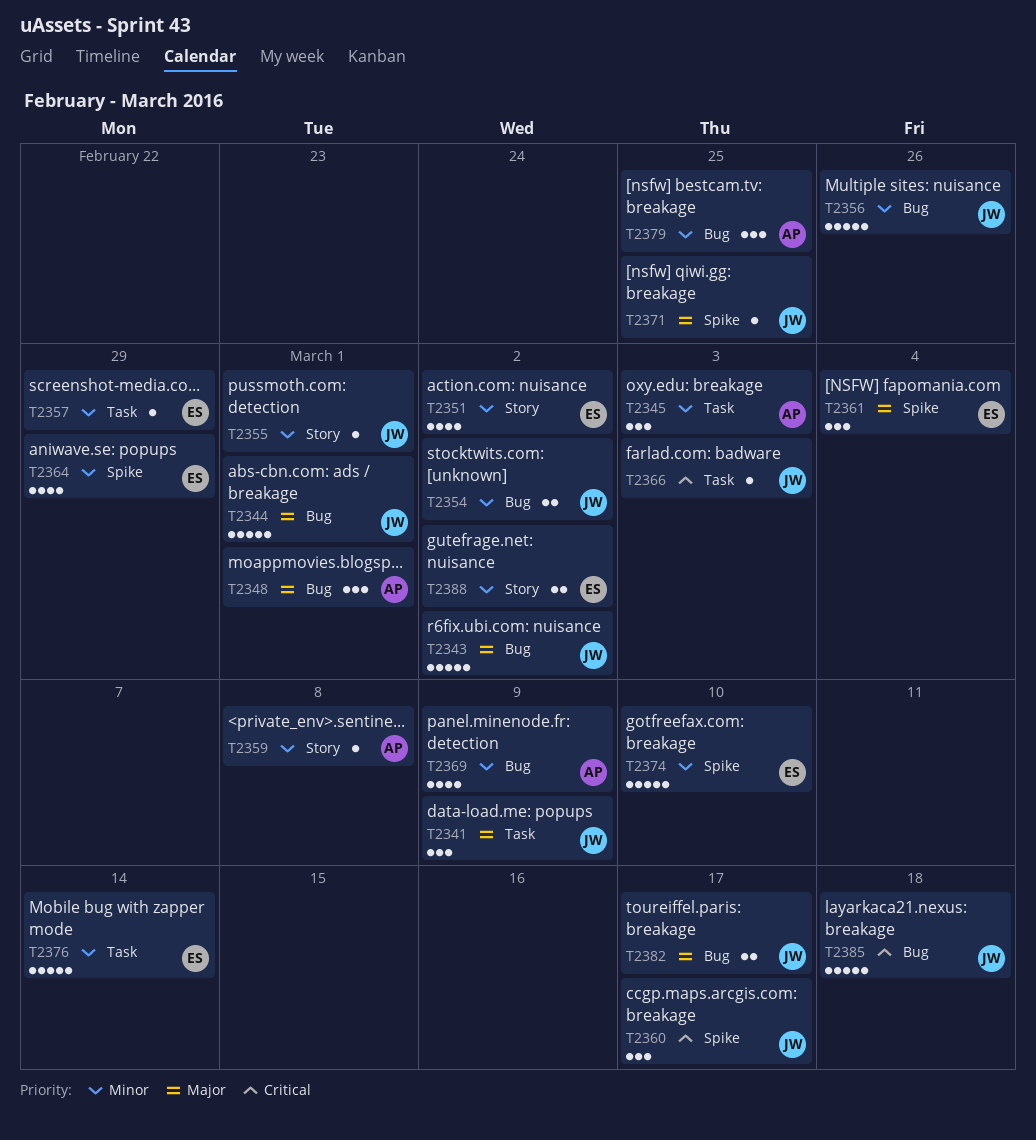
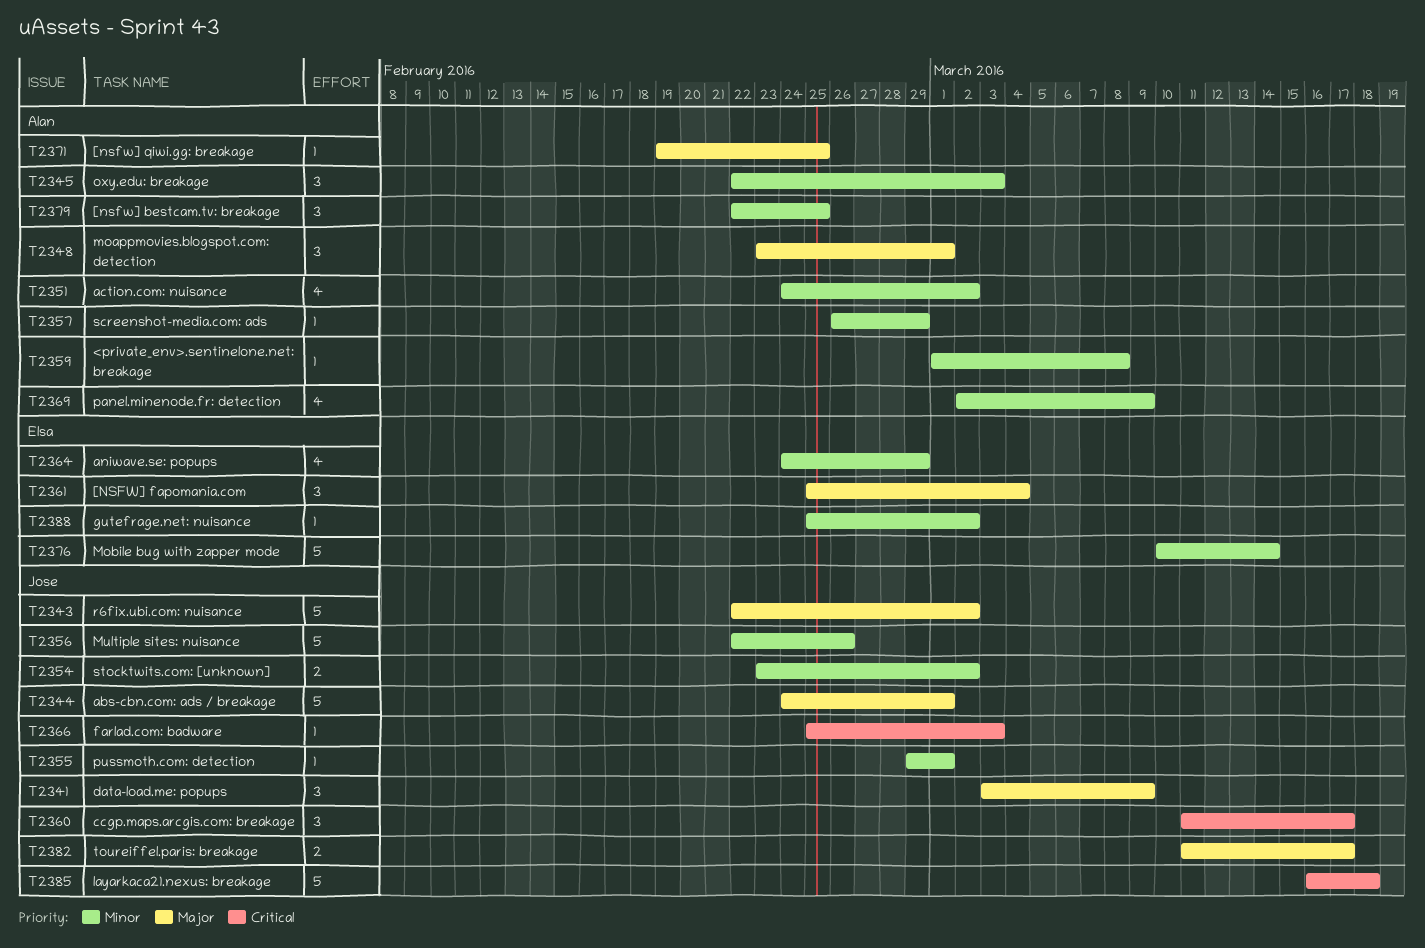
T2351, owner: Elsa -> Alan
T2357, owner: Elsa -> Alan
T2371, owner: Jose -> Alan
T2374: present -> none
T2388, estimate: 2 -> 1

